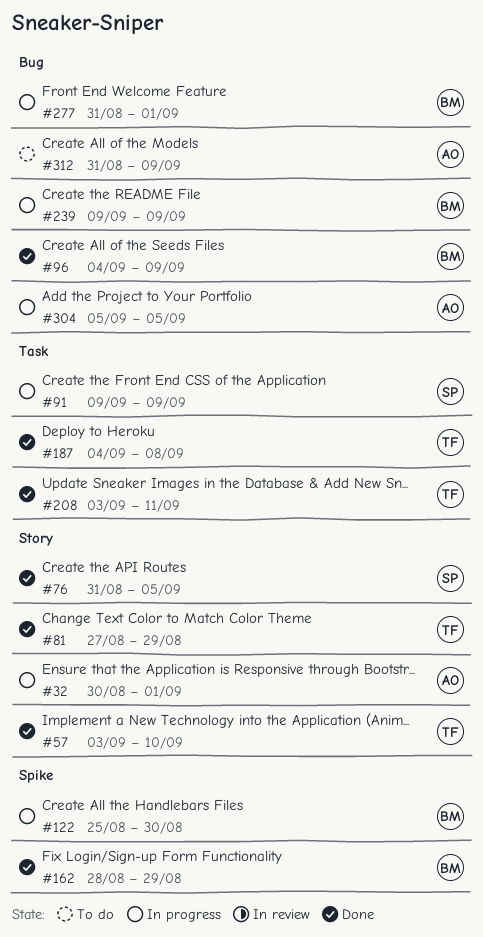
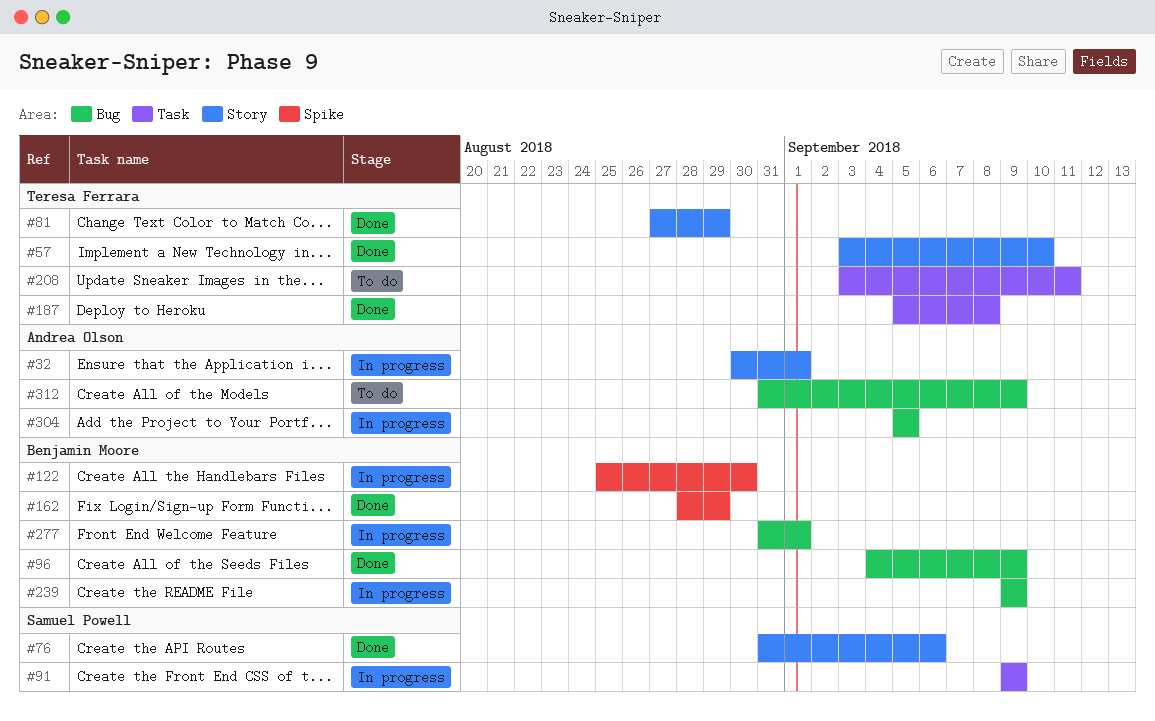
#76, due: Sep 5 -> Sep 6
#187, start: Sep 4 -> Sep 5
#208, status: Done -> To do

